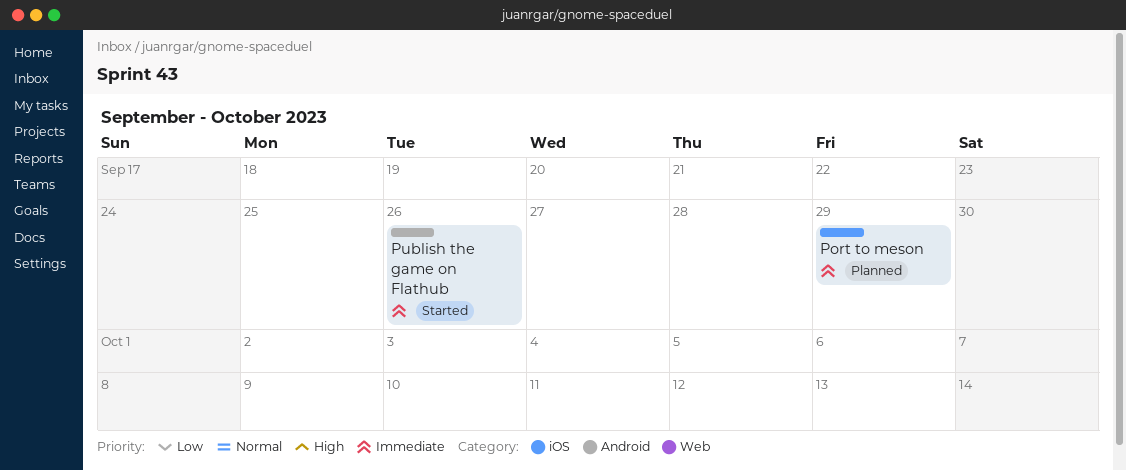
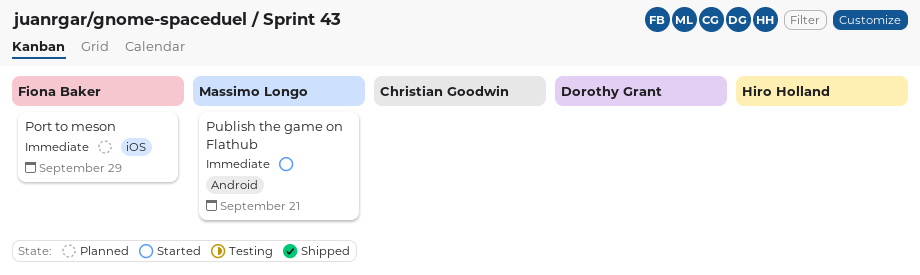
Publish the game on Flathub, due: Sep 26 -> Sep 21

